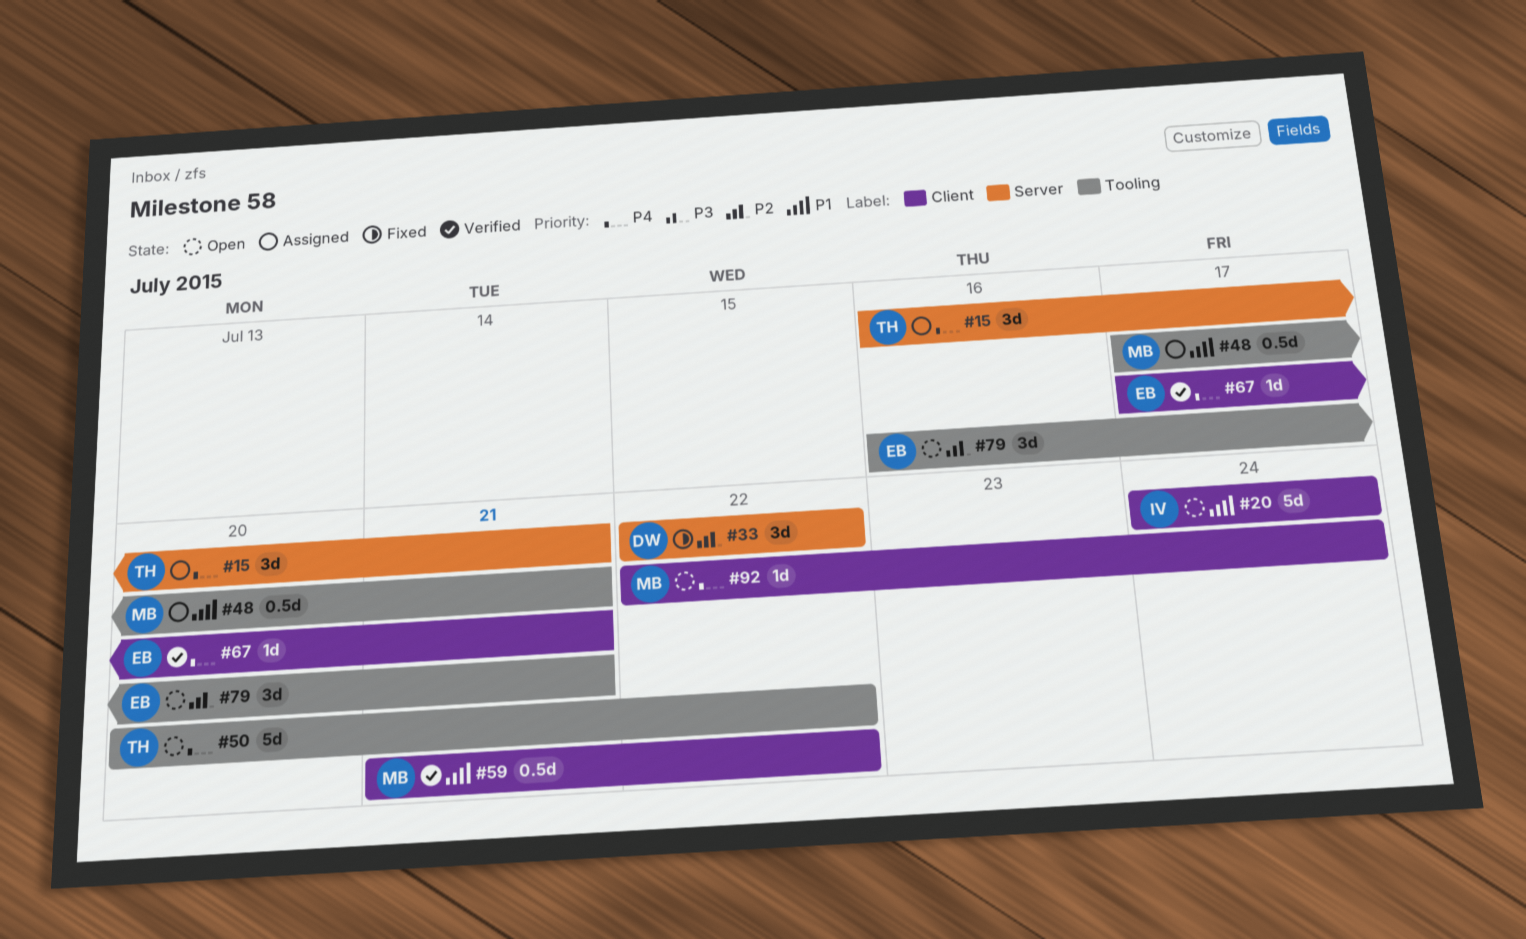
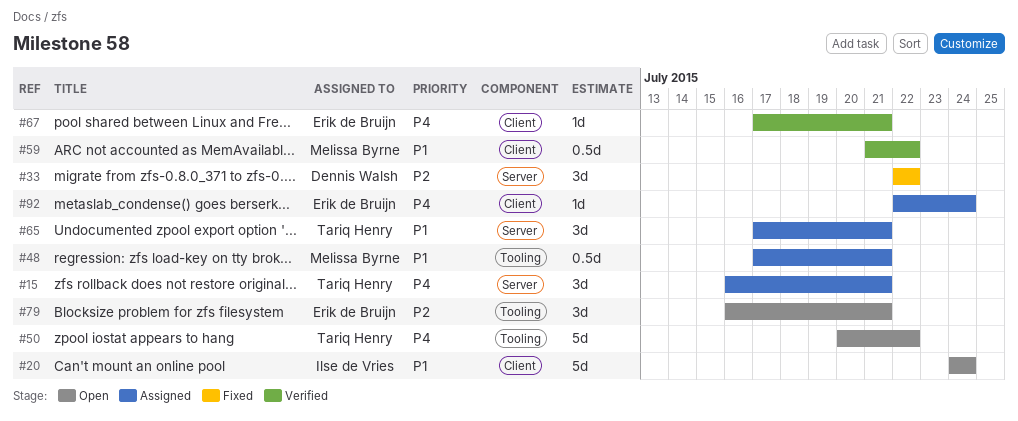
#65: none -> present
#92, status: Open -> Assigned
#92, owner: Melissa Byrne -> Erik de Bruijn

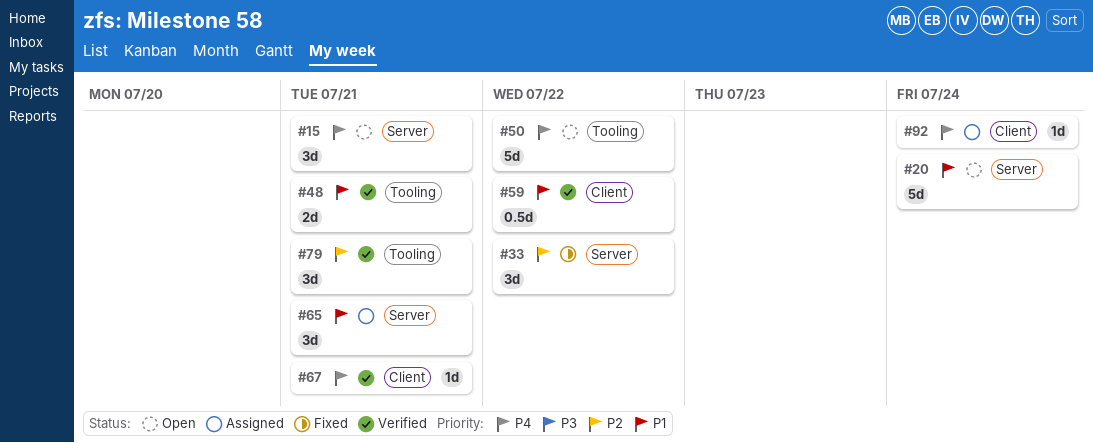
#15, status: Assigned -> Open
#20, label: Client -> Server
#48, status: Assigned -> Verified
#48, estimate: 0.5d -> 2d
#79, status: Open -> Verified

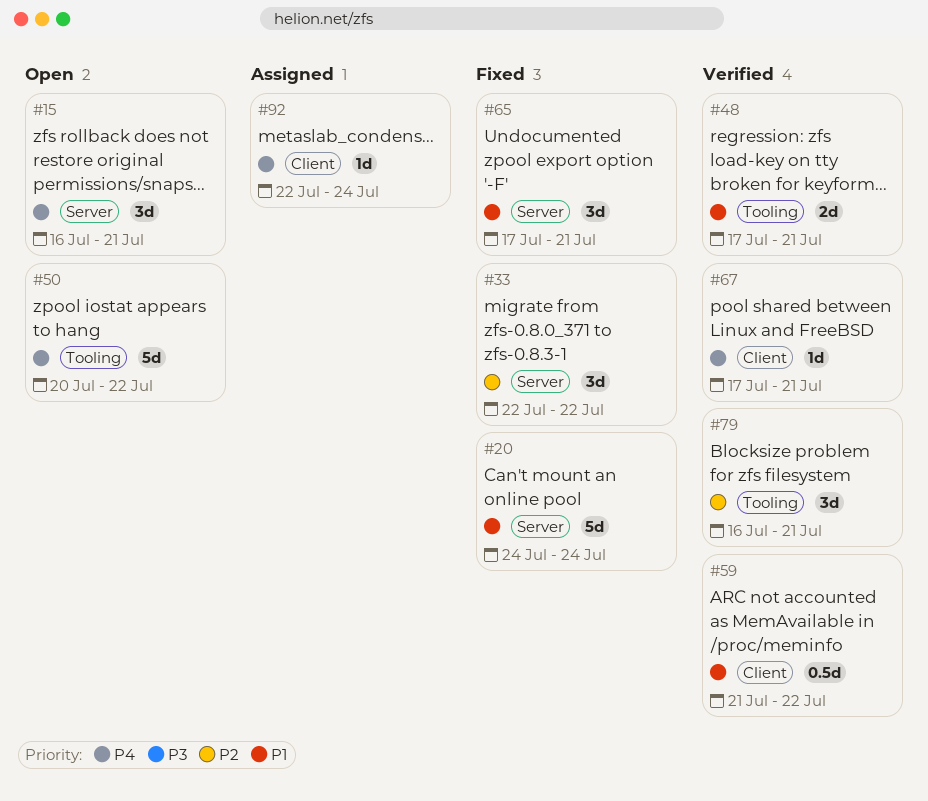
#20, status: Open -> Fixed
#65, status: Assigned -> Fixed

